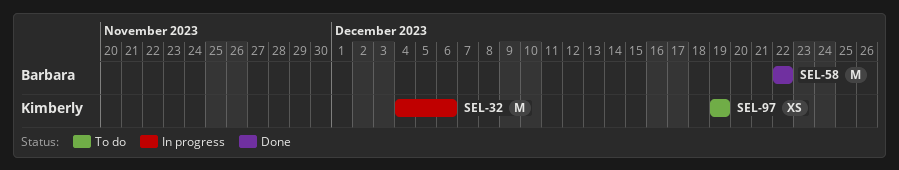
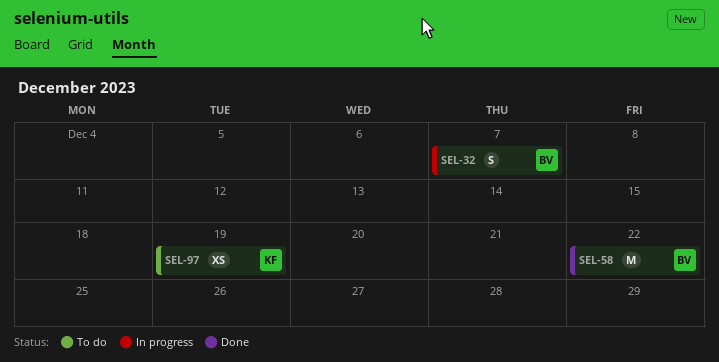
SEL-32, owner: Kimberly -> Barbara
SEL-32, estimate: M -> S
SEL-32, due: Dec 6 -> Dec 7

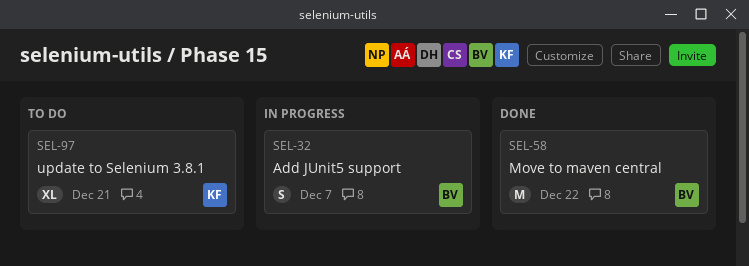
SEL-97, estimate: XS -> XL
SEL-97, due: Dec 19 -> Dec 21

